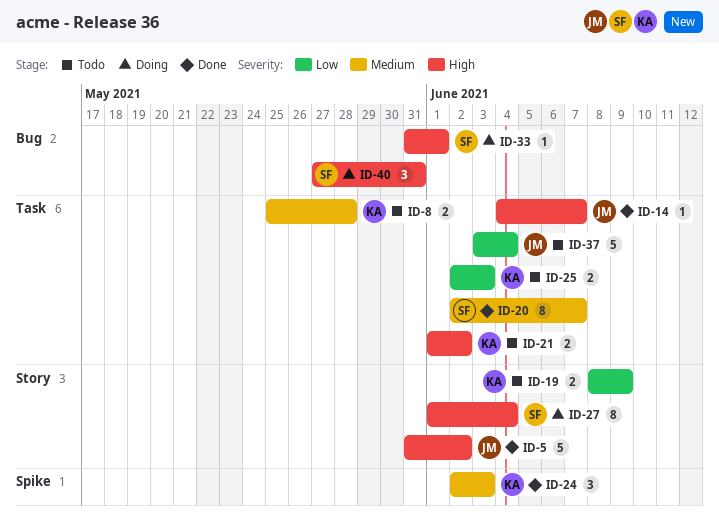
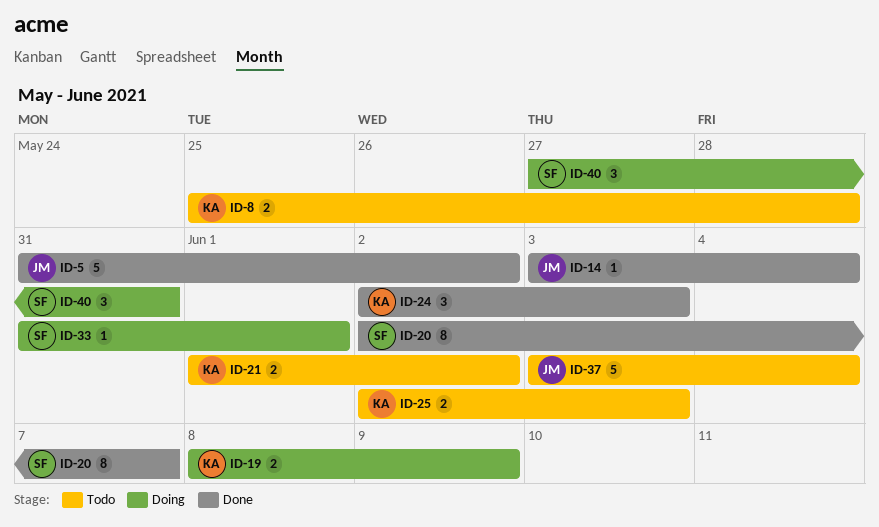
ID-14, start: Jun 4 -> Jun 3
ID-14, due: Jun 7 -> Jun 4
ID-19, status: Todo -> Doing
ID-27: present -> none

